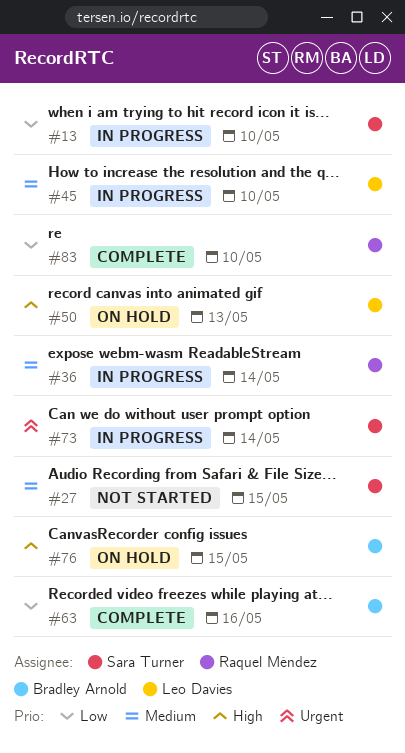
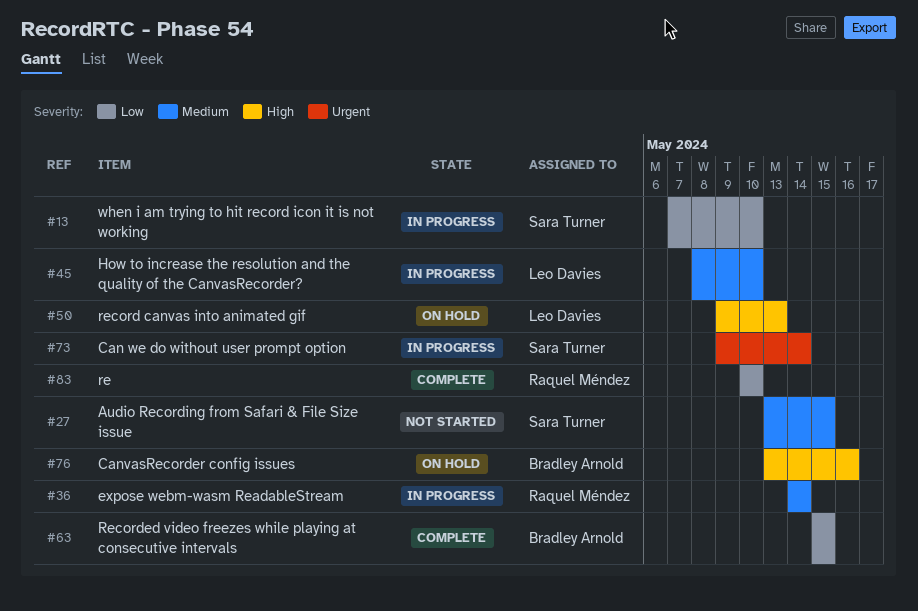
#63, due: May 16 -> May 15
#76, due: May 15 -> May 16

